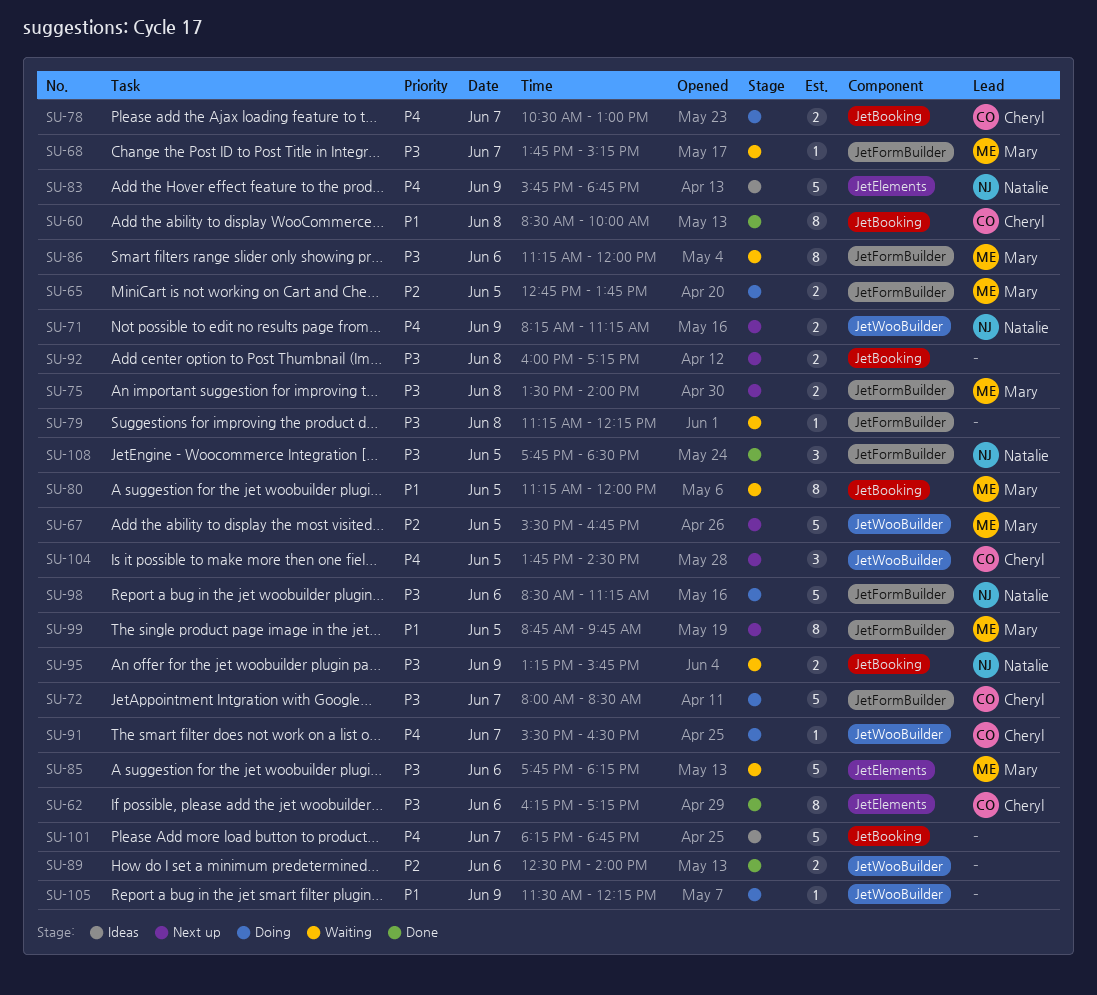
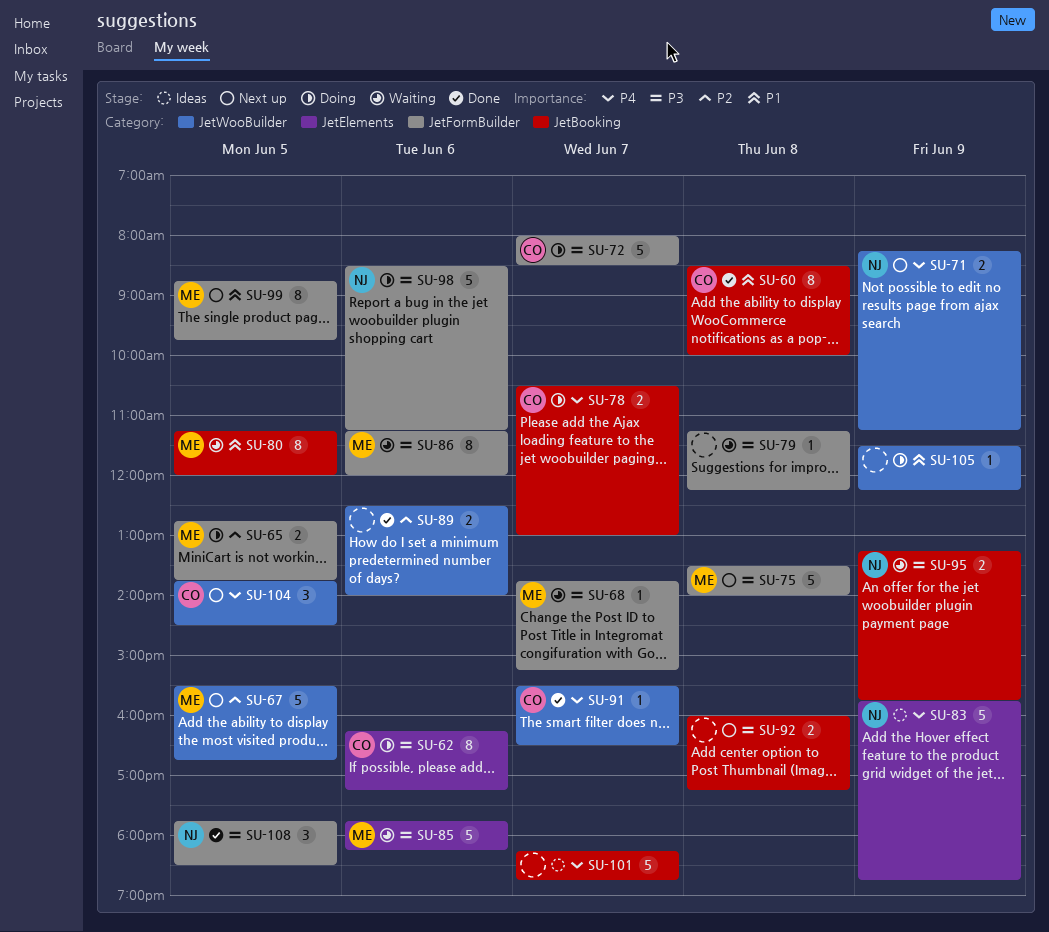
SU-62, status: Done -> Doing
SU-75, estimate: 2 -> 5
SU-91, status: Doing -> Done

